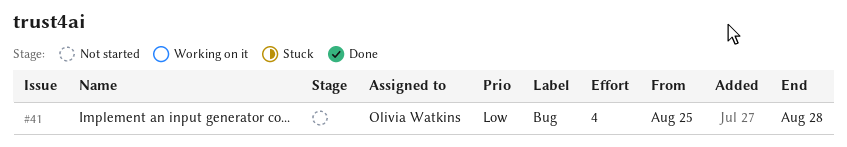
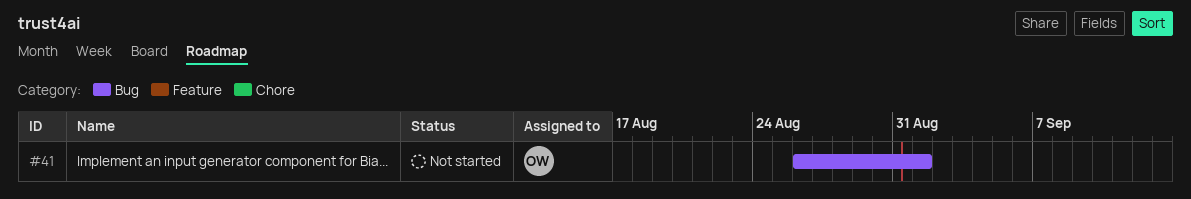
#41, start: Aug 25 -> Aug 26
#41, due: Aug 28 -> Sep 1

